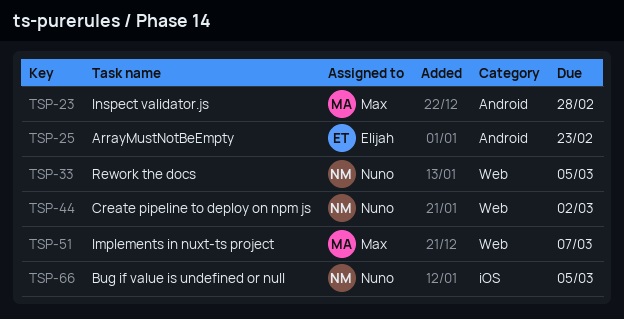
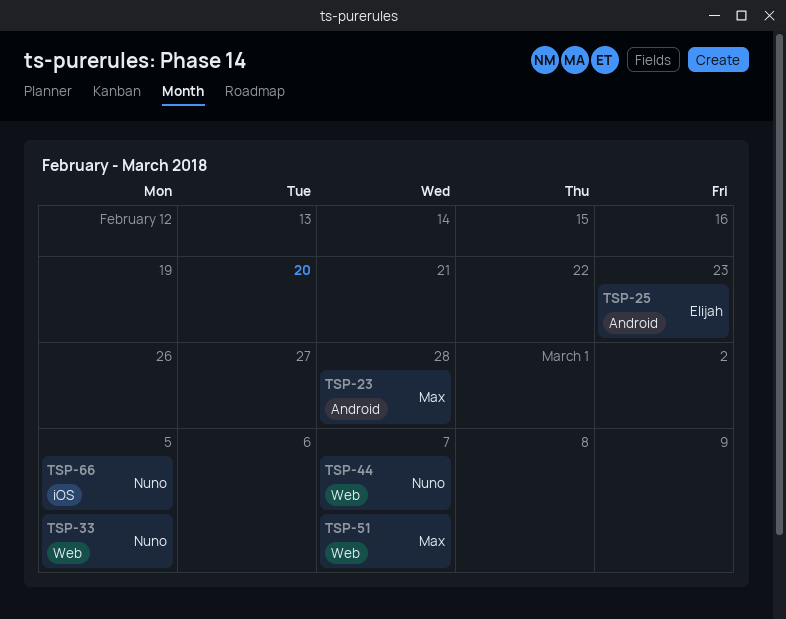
TSP-44, due: Mar 2 -> Mar 7

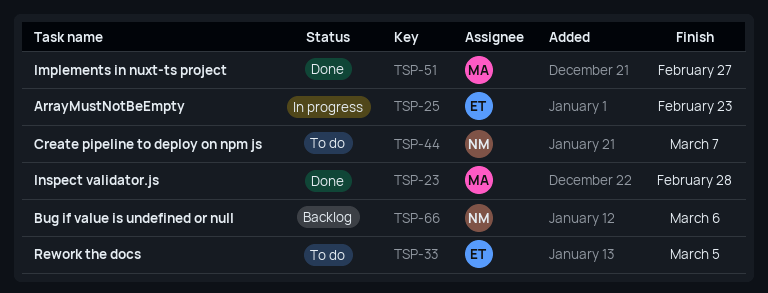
TSP-33, owner: Nuno -> Elijah
TSP-51, due: Mar 7 -> Feb 27
TSP-66, due: Mar 5 -> Mar 6

